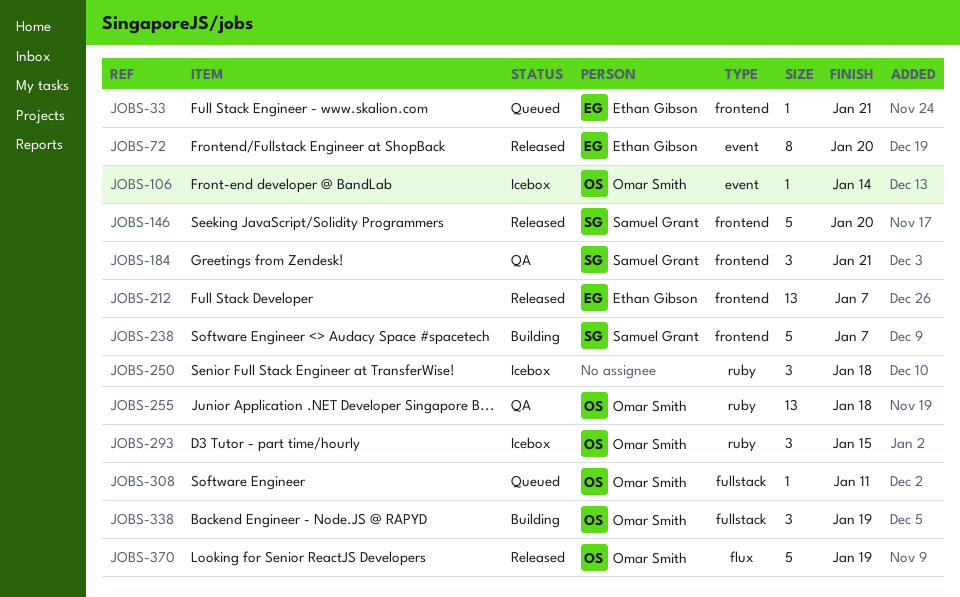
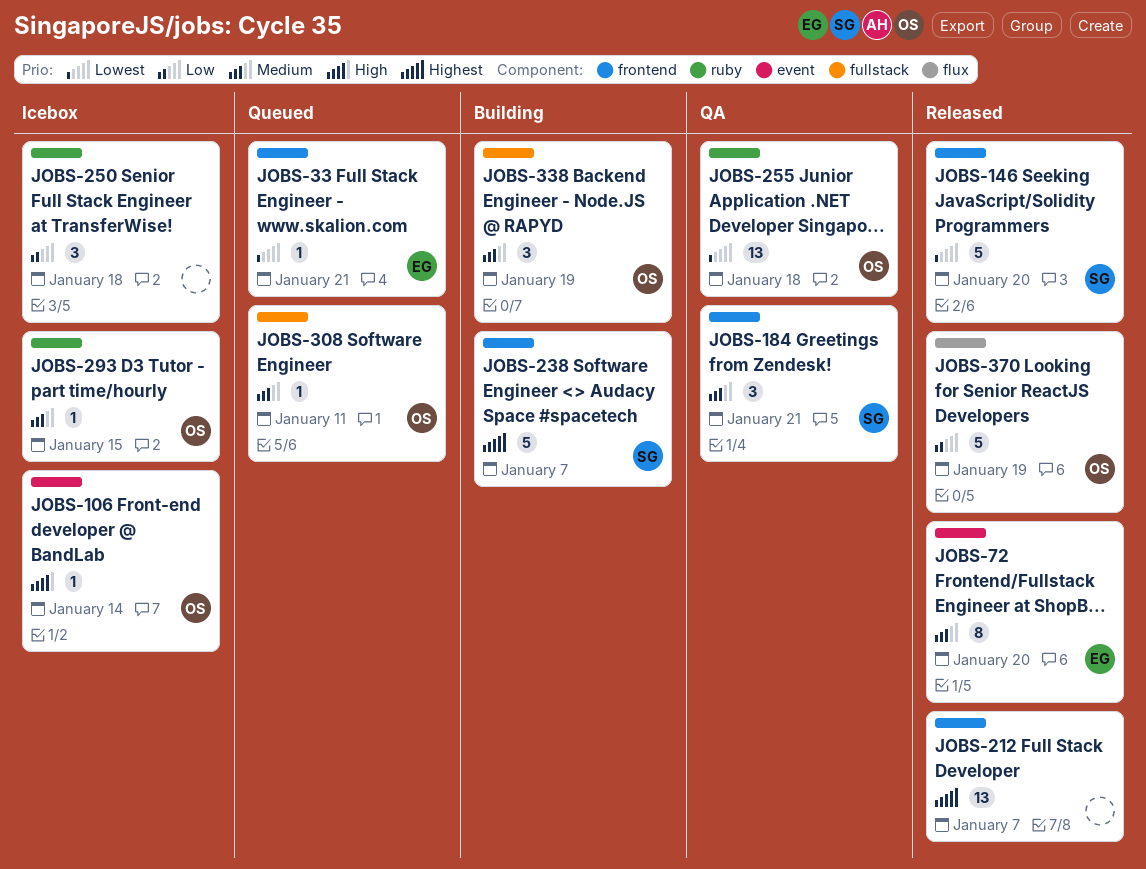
JOBS-212, owner: Ethan Gibson -> none
JOBS-293, estimate: 3 -> 1

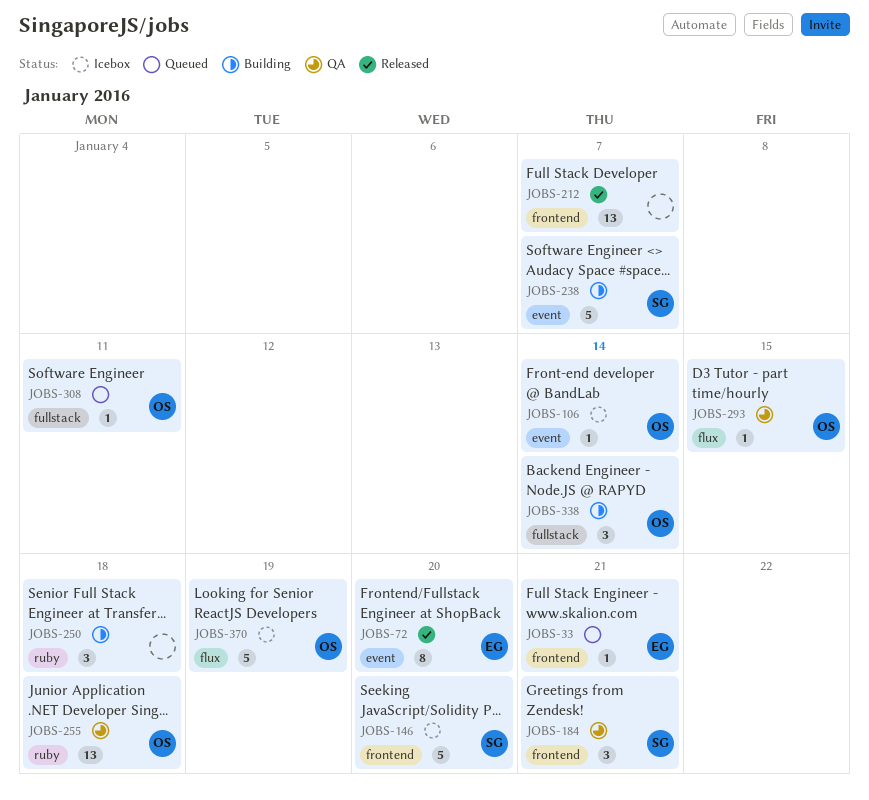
JOBS-146, status: Released -> Icebox
JOBS-238, label: frontend -> event
JOBS-250, status: Icebox -> Building
JOBS-293, status: Icebox -> QA
JOBS-293, label: ruby -> flux
JOBS-338, due: Jan 19 -> Jan 14
JOBS-370, status: Released -> Icebox

